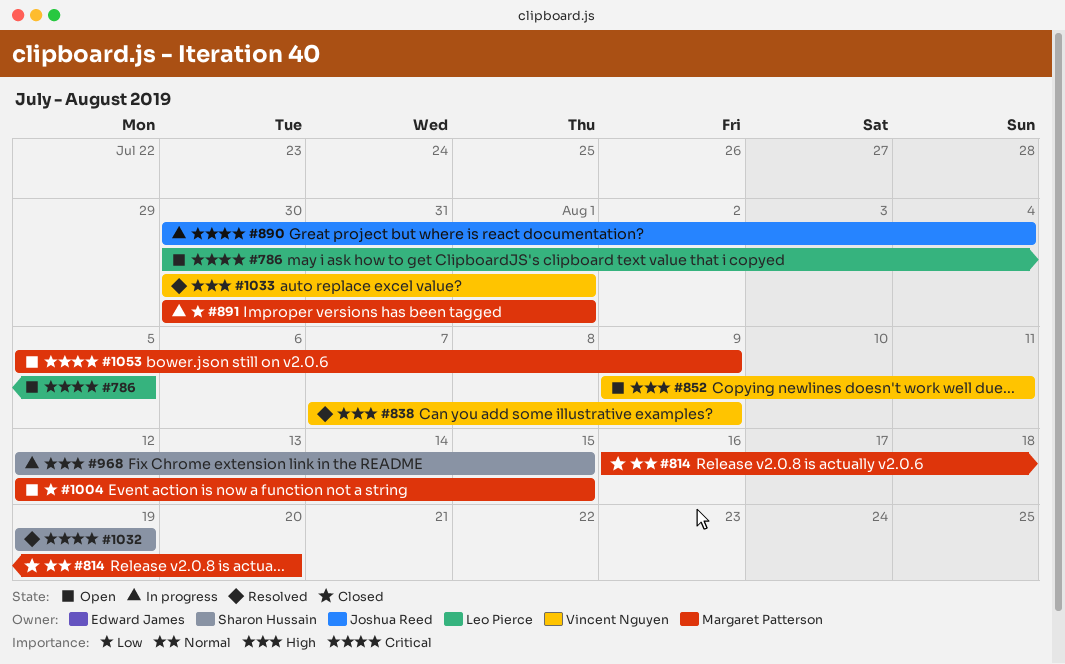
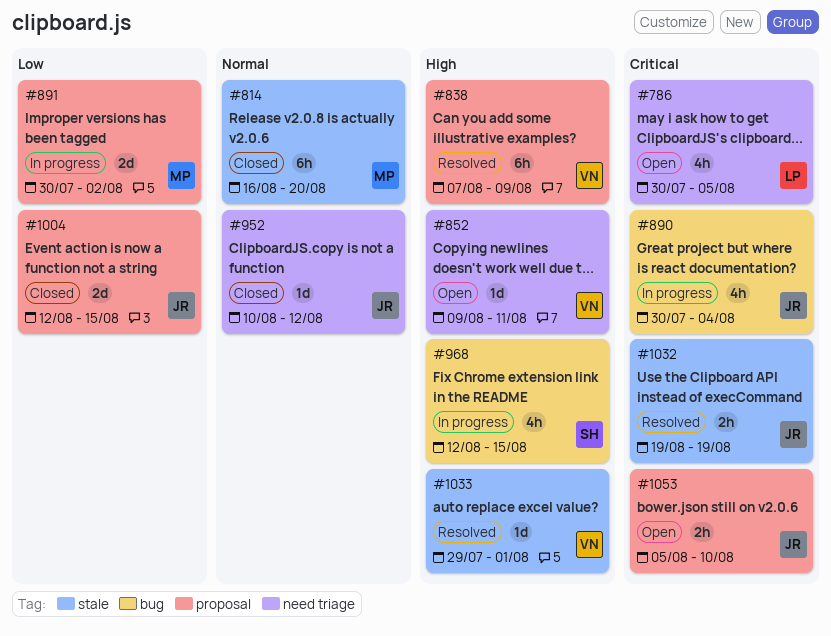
#891, due: Aug 1 -> Aug 2
#952: none -> present
#1004, status: Open -> Closed
#1004, owner: Margaret Patterson -> Joshua Reed
#1032, owner: Sharon Hussain -> Joshua Reed
#1033, start: Jul 30 -> Jul 29
#1053, owner: Margaret Patterson -> Joshua Reed
#1053, due: Aug 9 -> Aug 10

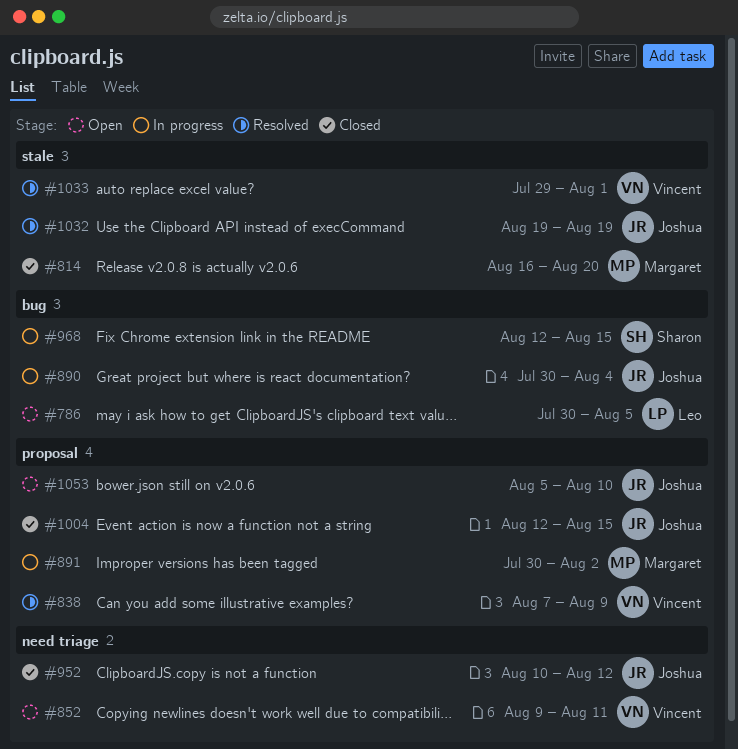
#786, label: need triage -> bug

